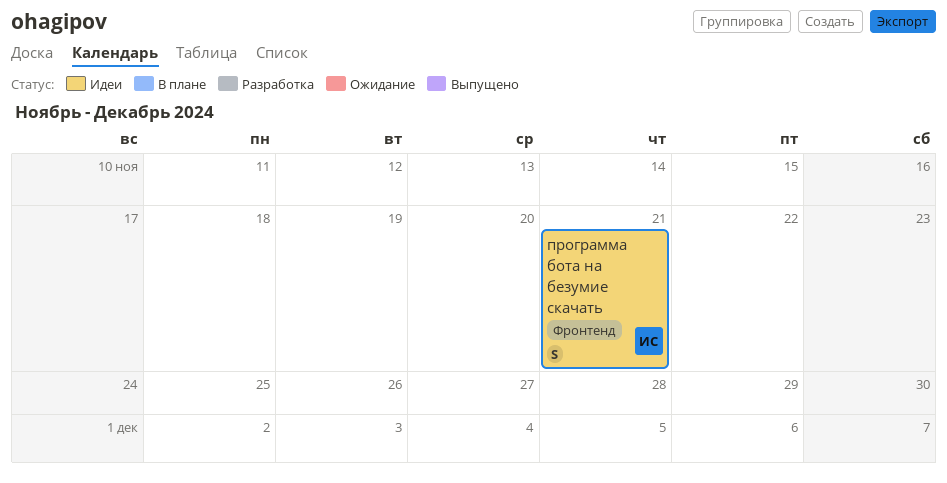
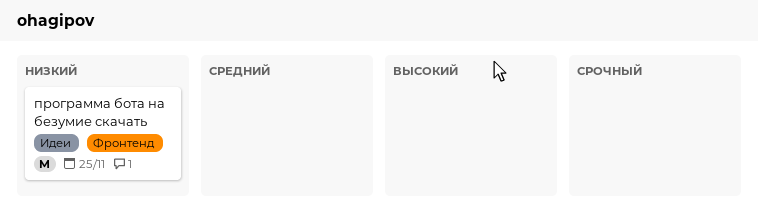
программа бота на безумие скачать, estimate: S -> M
программа бота на безумие скачать, due: Nov 21 -> Nov 25

